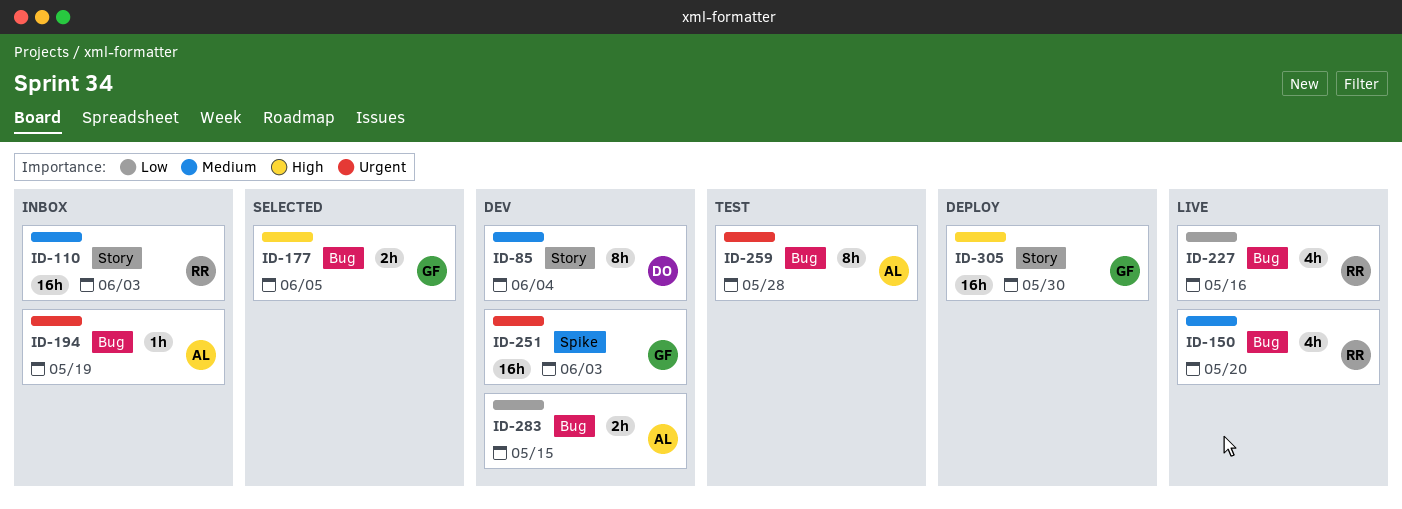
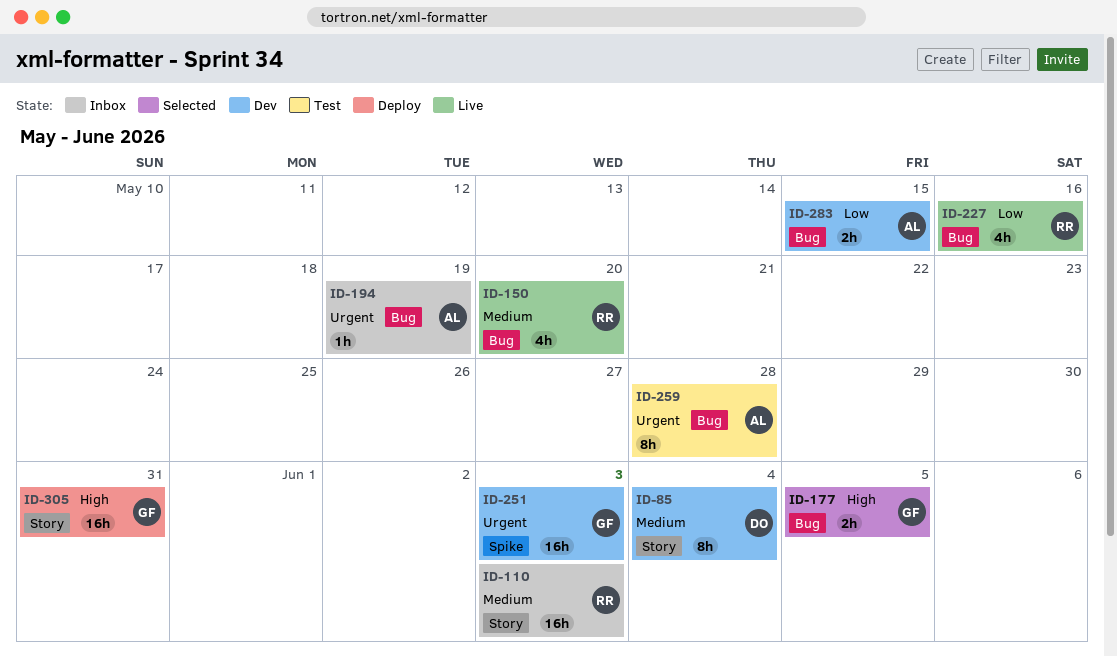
ID-305, due: May 30 -> May 31

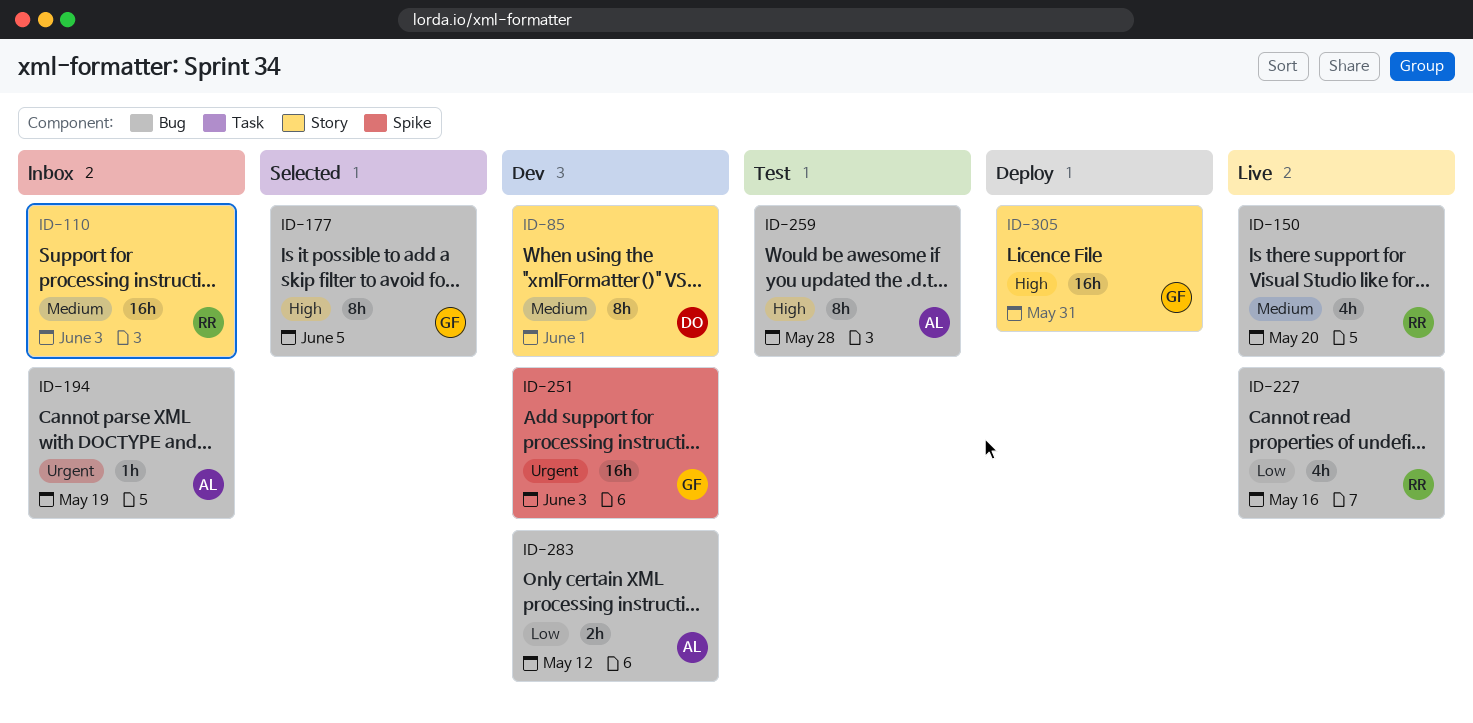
ID-85, due: Jun 4 -> Jun 1
ID-177, estimate: 2h -> 8h
ID-259, priority: Urgent -> High
ID-283, due: May 15 -> May 12

